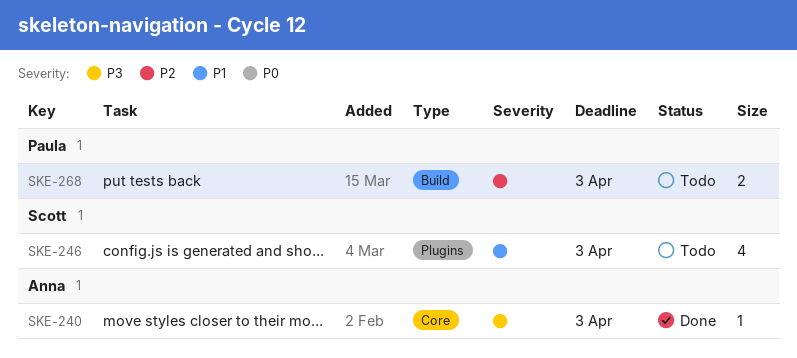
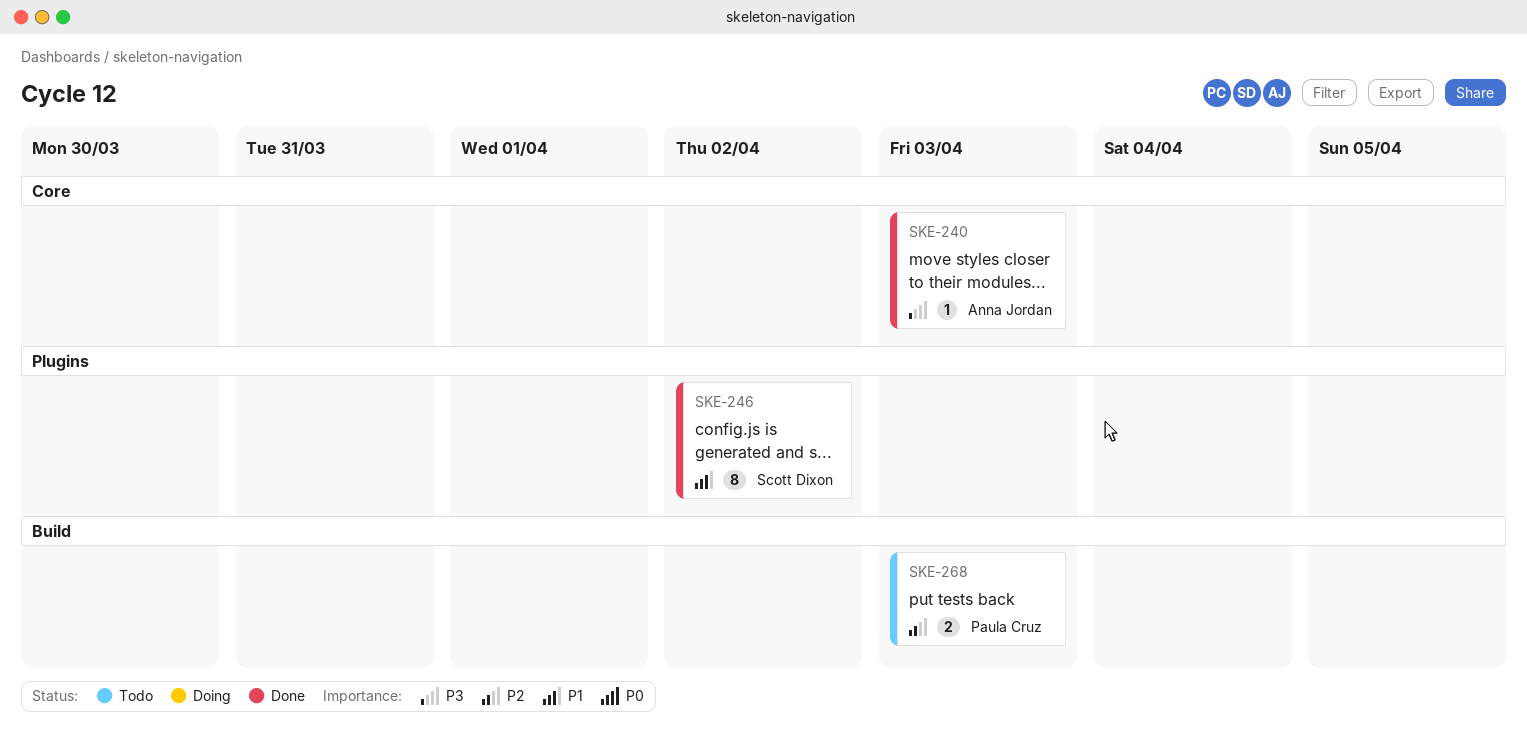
SKE-246, status: Todo -> Done
SKE-246, estimate: 4 -> 8
SKE-246, due: Apr 3 -> Apr 2

